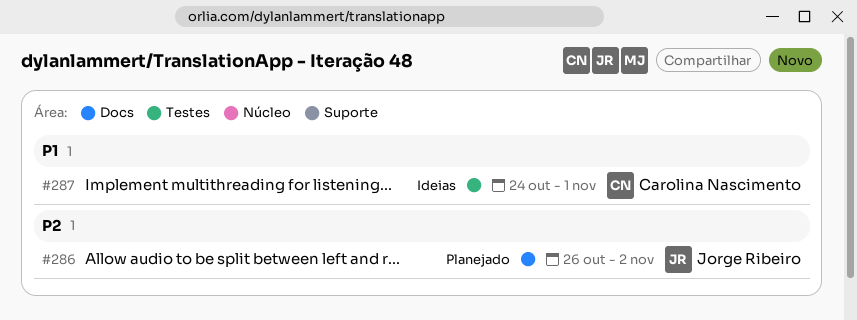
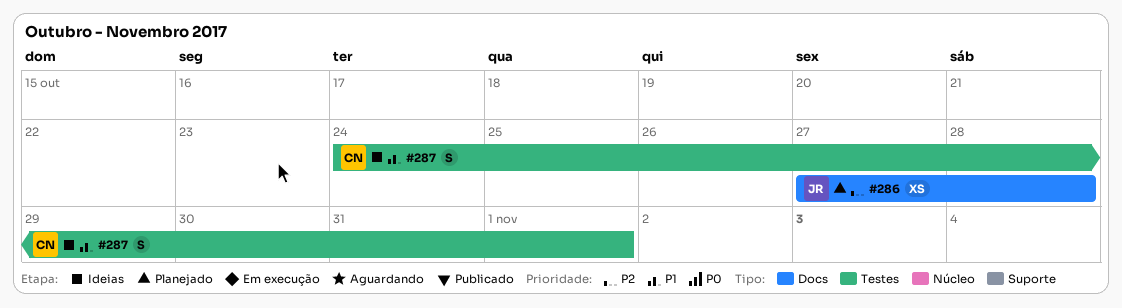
#286, start: Oct 26 -> Oct 27
#286, due: Nov 2 -> Oct 28

